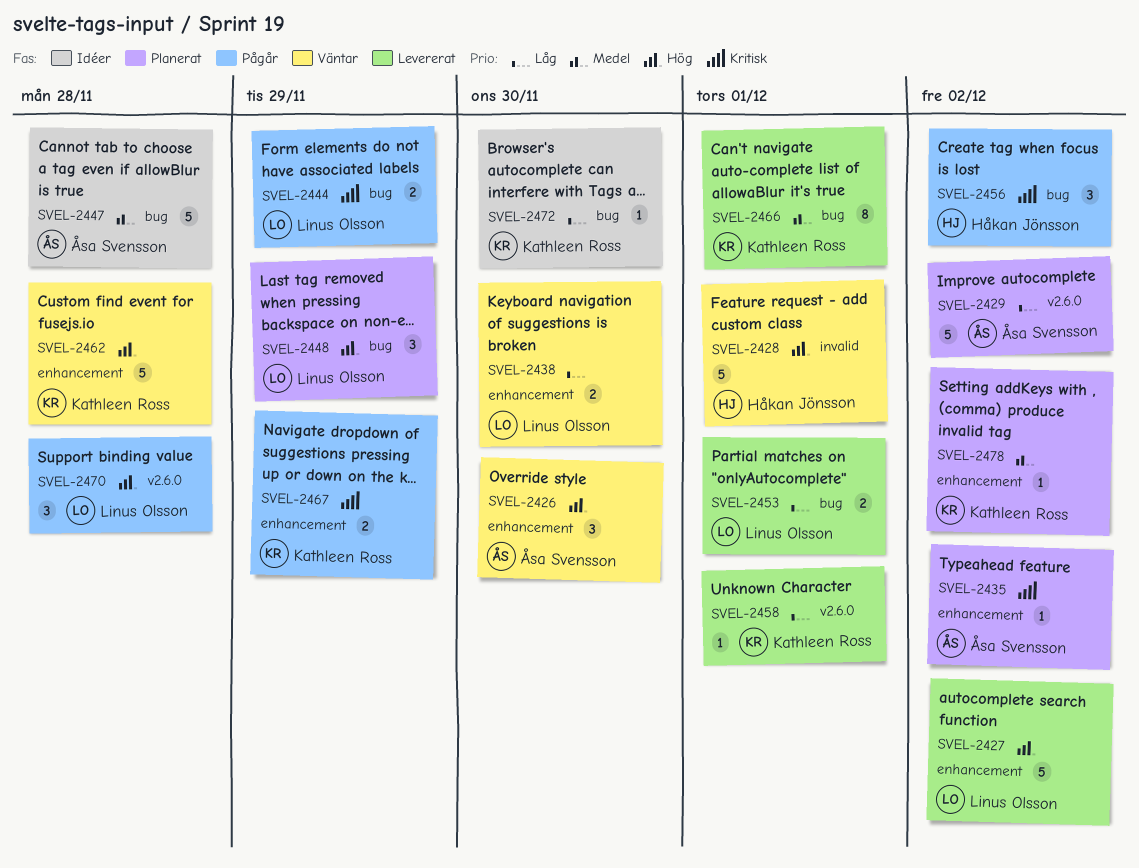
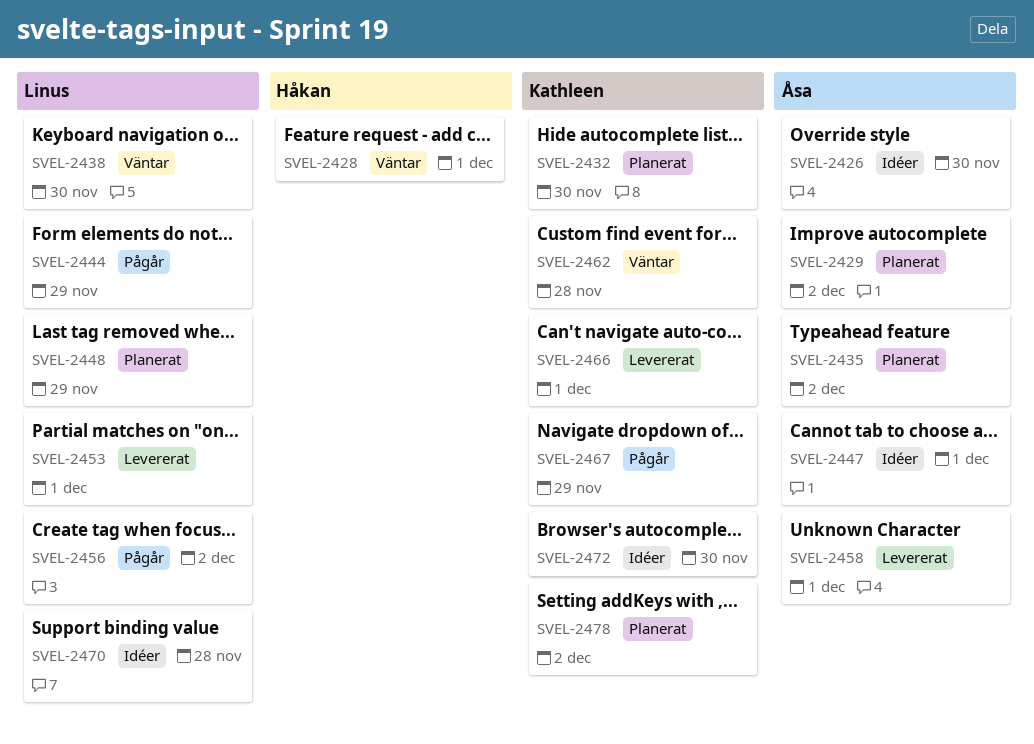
SVEL-2426, status: Väntar -> Idéer
SVEL-2427: present -> none
SVEL-2432: none -> present
SVEL-2447, due: Nov 28 -> Dec 1
SVEL-2456, owner: Håkan Jönsson -> Linus Olsson
SVEL-2458, owner: Kathleen Ross -> Åsa Svensson
SVEL-2470, status: Pågår -> Idéer

